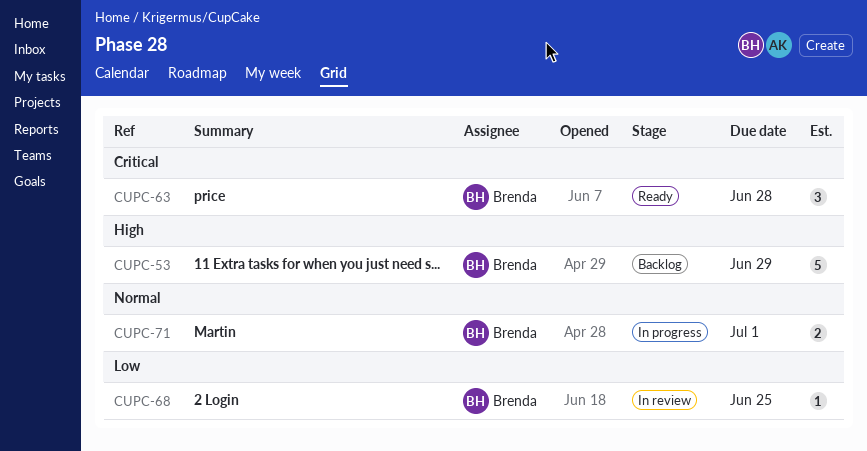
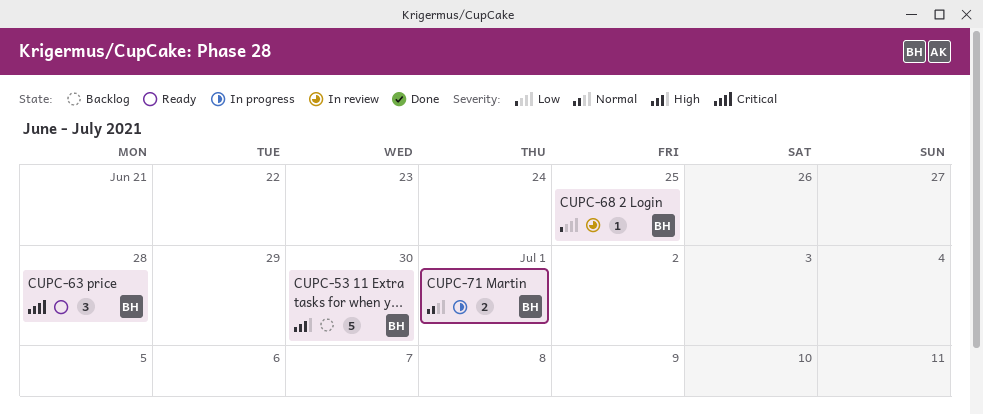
CUPC-53, due: Jun 29 -> Jun 30

